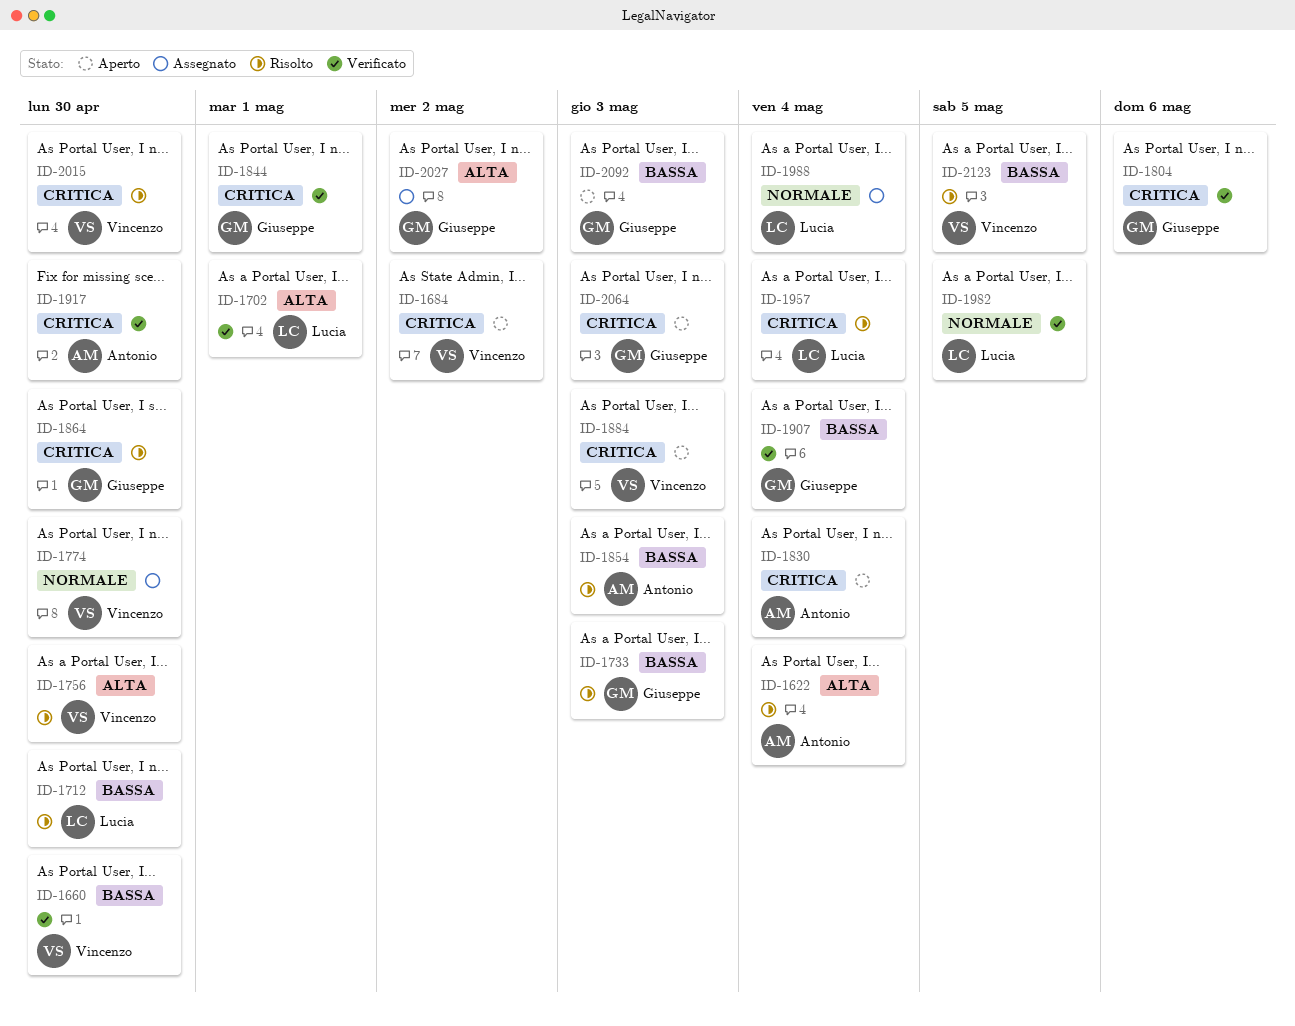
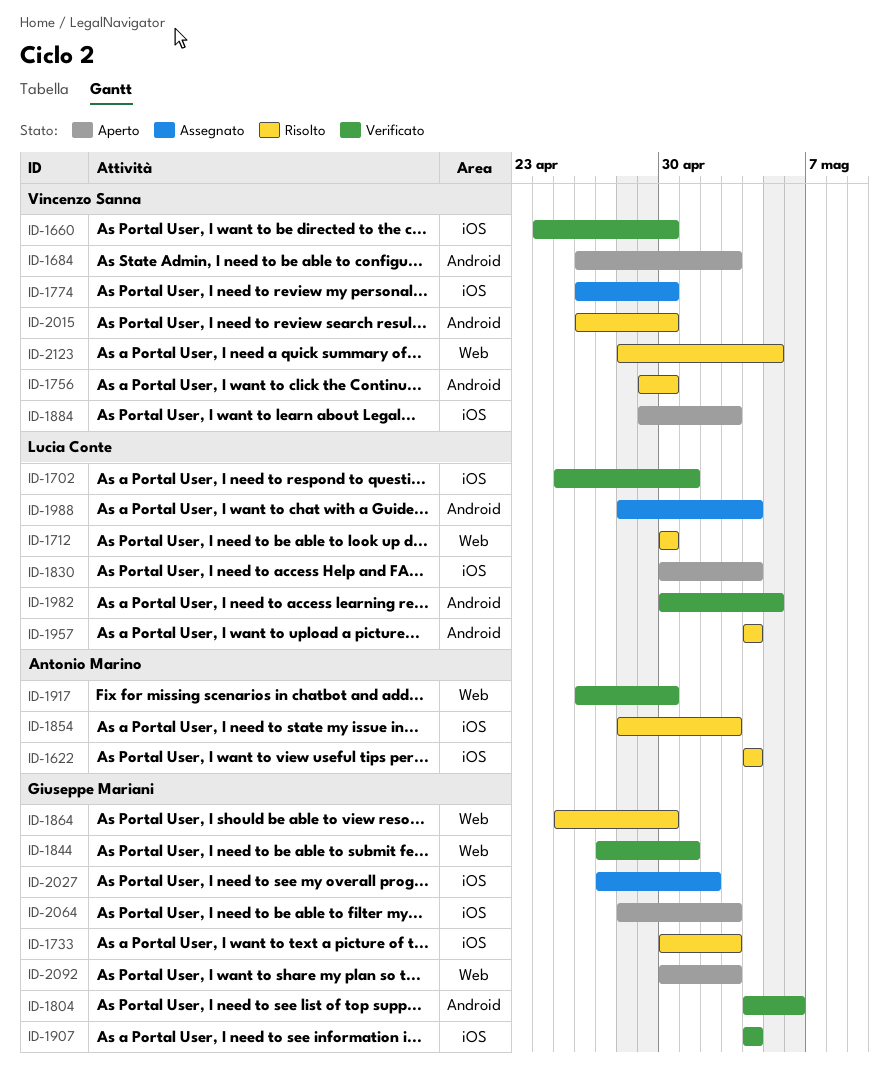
ID-1684, due: May 2 -> May 3
ID-1830, owner: Antonio Marino -> Lucia Conte

